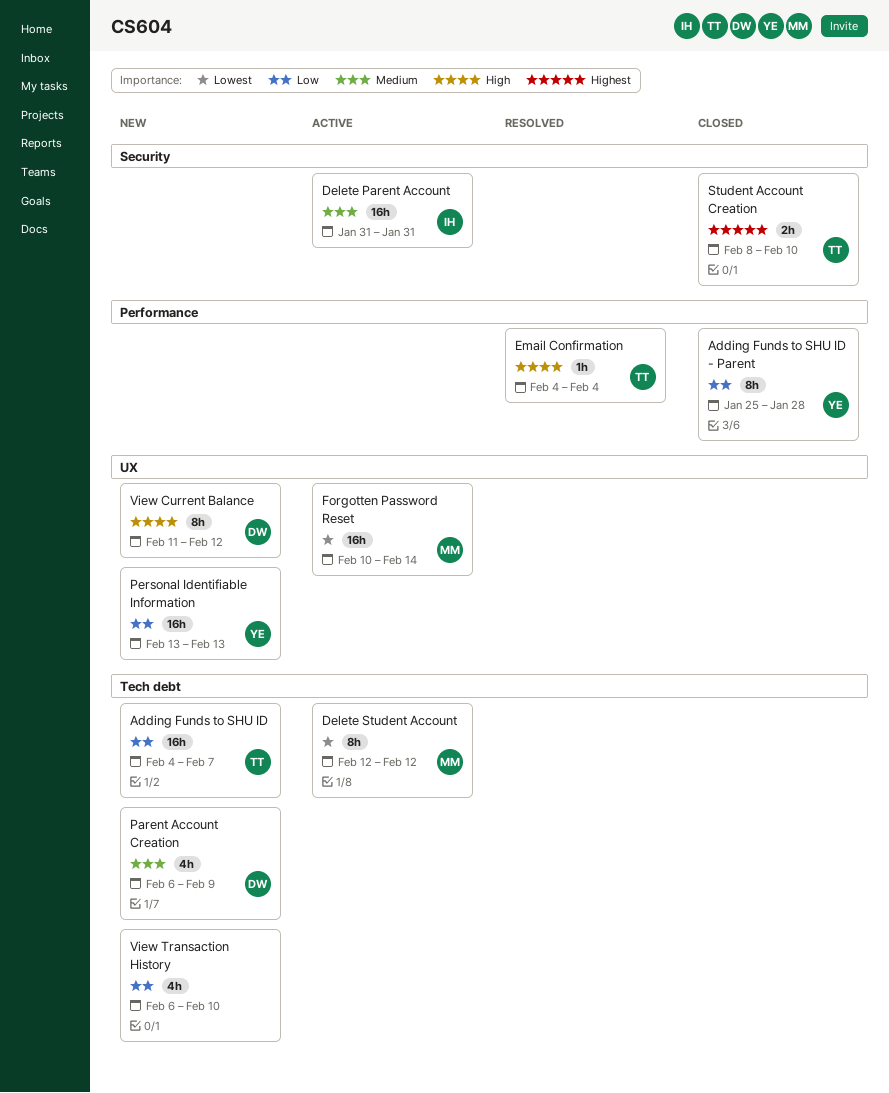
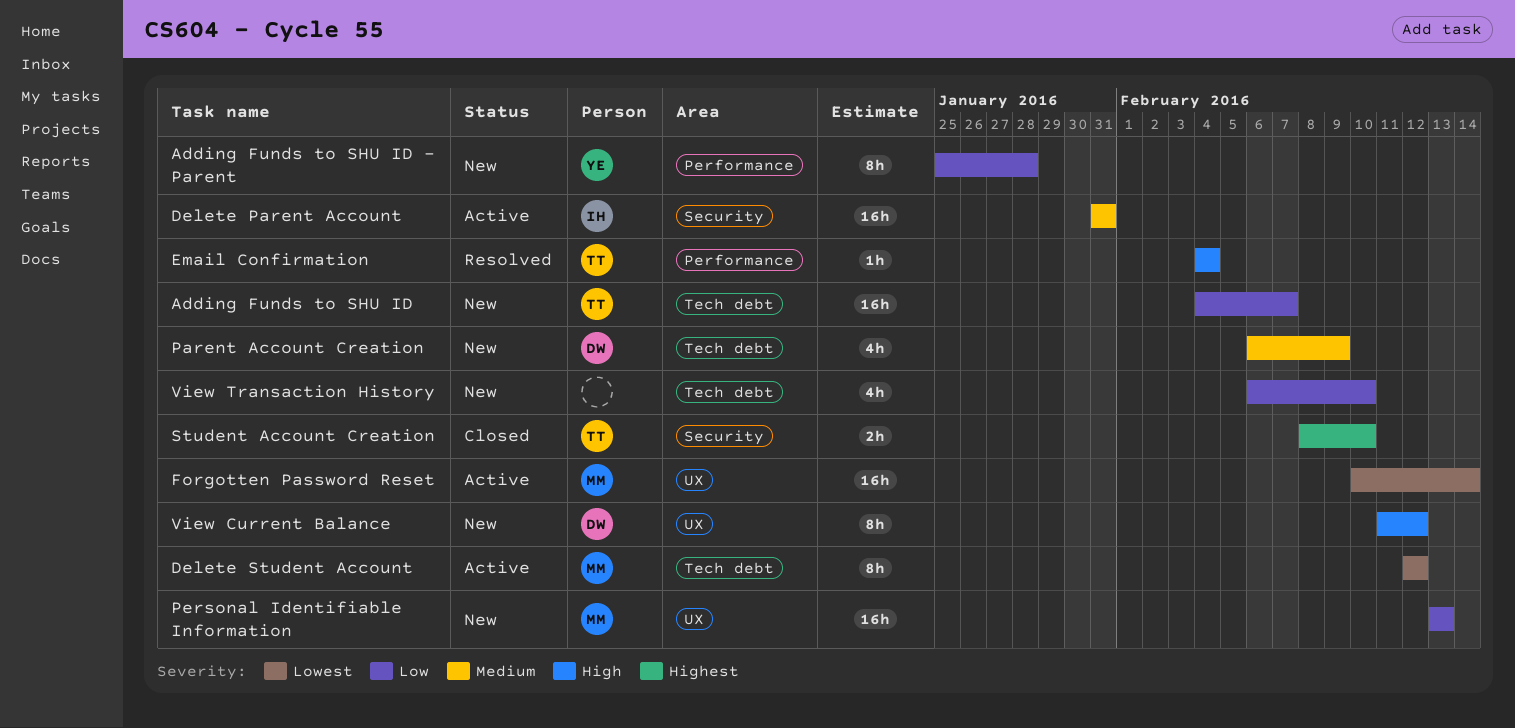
Adding Funds to SHU ID - Parent, status: Closed -> New
Personal Identifiable Information, owner: YE -> MM

